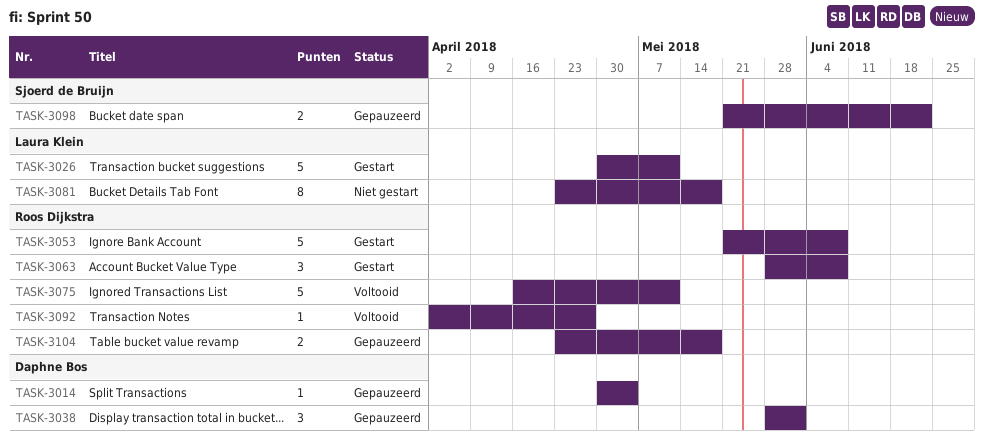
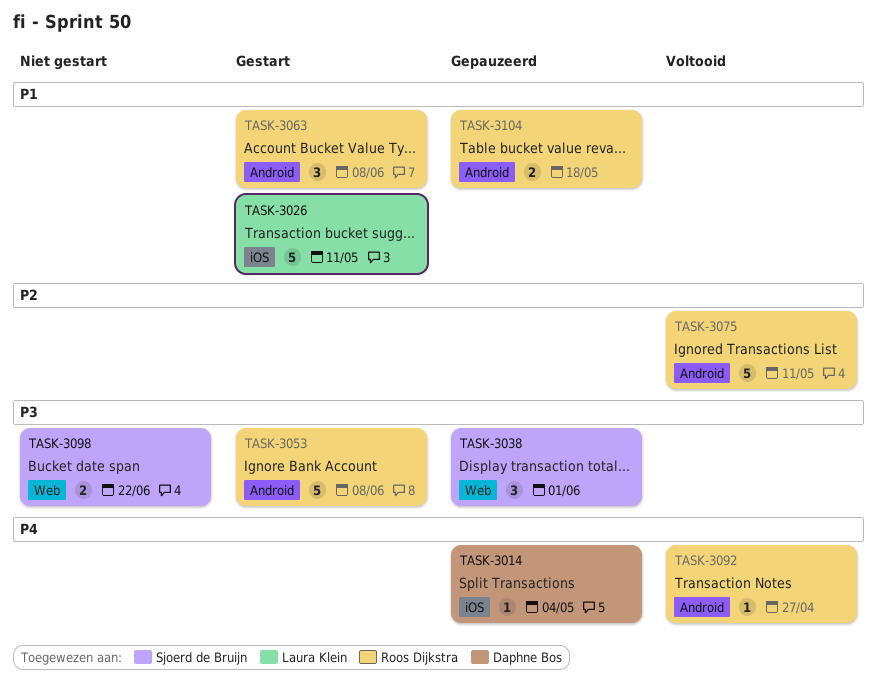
TASK-3038, owner: Daphne Bos -> Sjoerd de Bruijn
TASK-3081: present -> none
TASK-3098, status: Gepauzeerd -> Niet gestart

